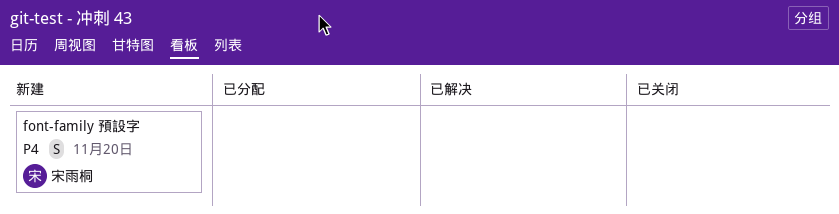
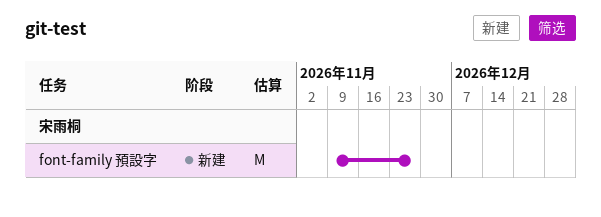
font-family 預設字, estimate: S -> M
font-family 預設字, due: Nov 20 -> Nov 27

